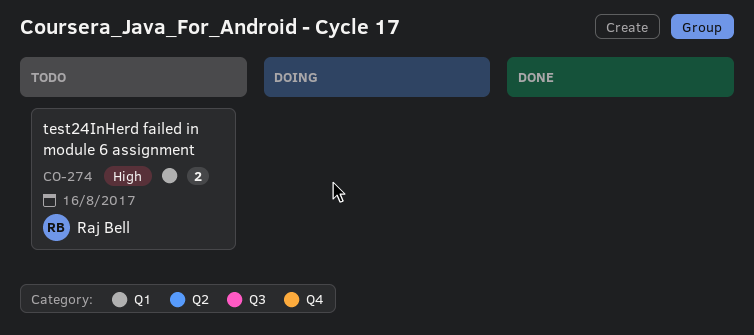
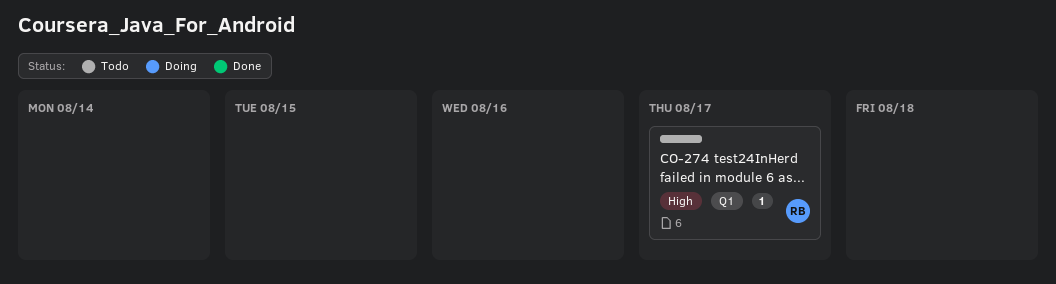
CO-274, estimate: 2 -> 1
CO-274, due: Aug 16 -> Aug 17

